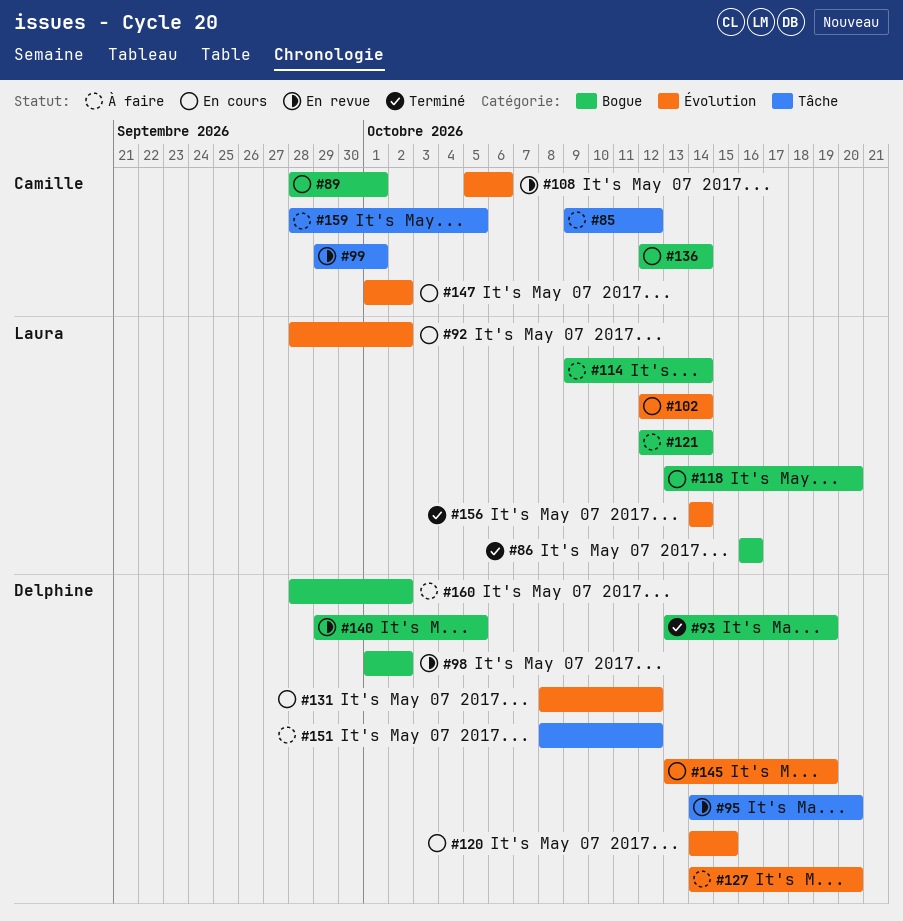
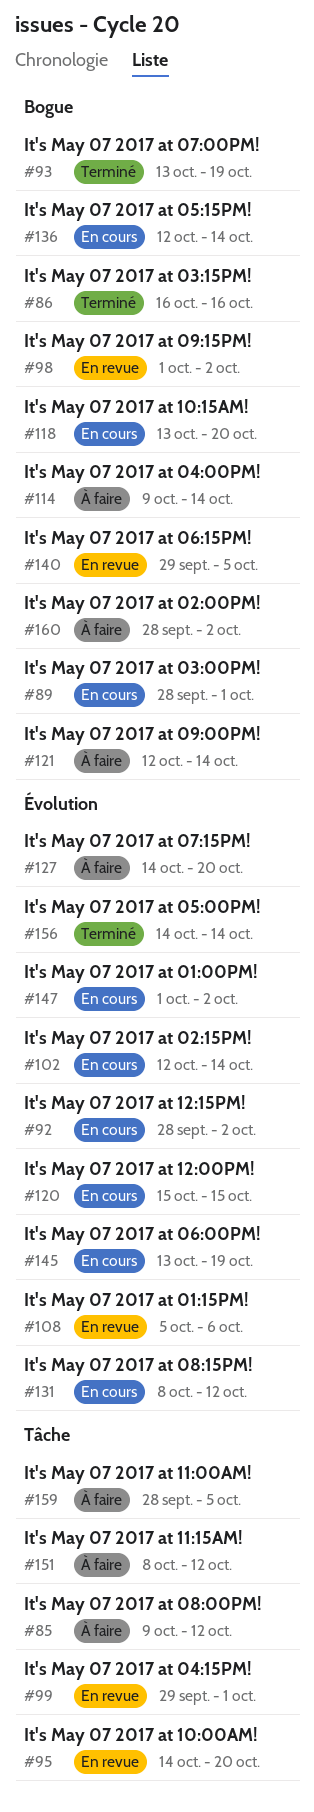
#120, start: Oct 14 -> Oct 15

